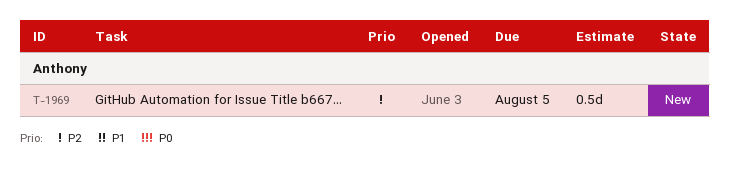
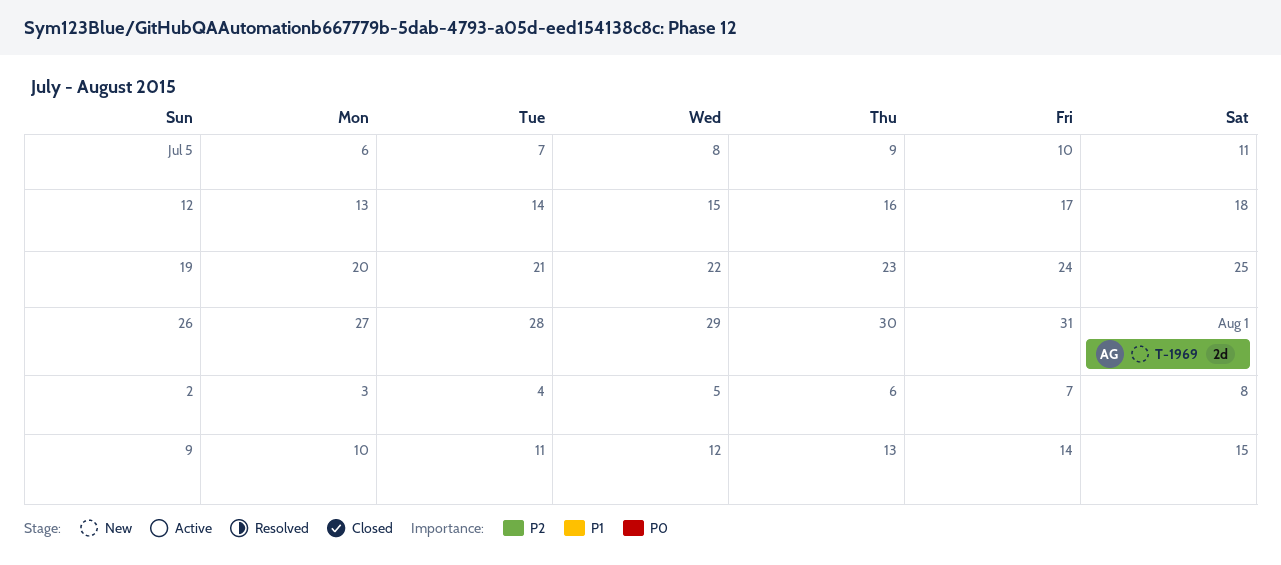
T-1969, estimate: 0.5d -> 2d
T-1969, due: Aug 5 -> Aug 1

